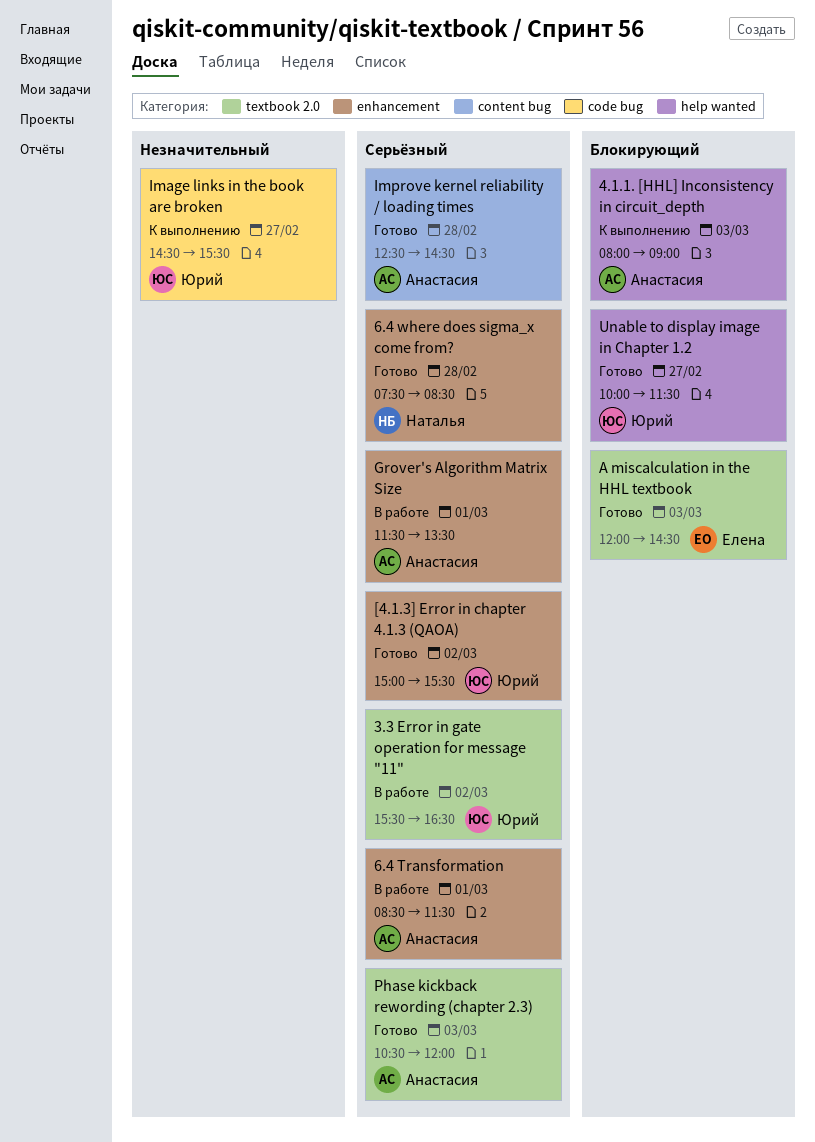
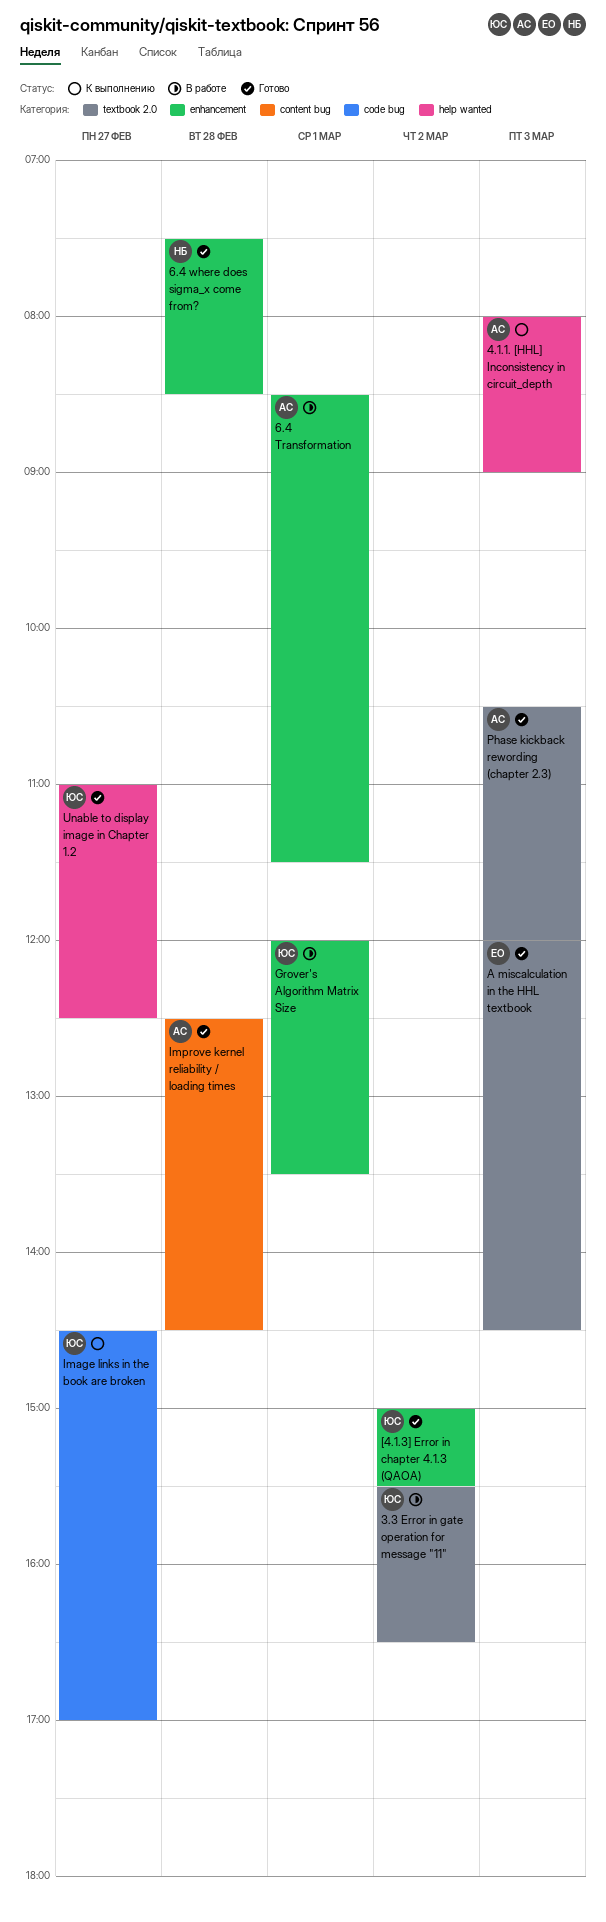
Grover's Algorithm Matrix Size, owner: Анастасия -> Юрий
Grover's Algorithm Matrix Size, begins: 11:30 -> 12:00
Image links in the book are broken, ends: 15:30 -> 17:00
Unable to display image in Chapter 1.2, begins: 10:00 -> 11:00
Unable to display image in Chapter 1.2, ends: 11:30 -> 12:30

